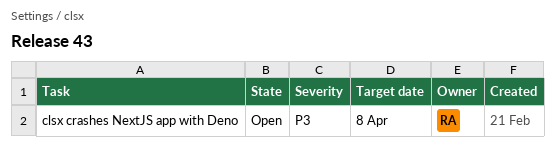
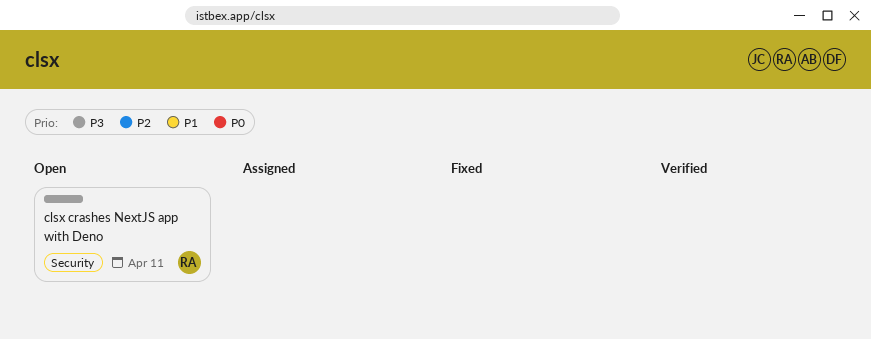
clsx crashes NextJS app with Deno, due: Apr 8 -> Apr 11

